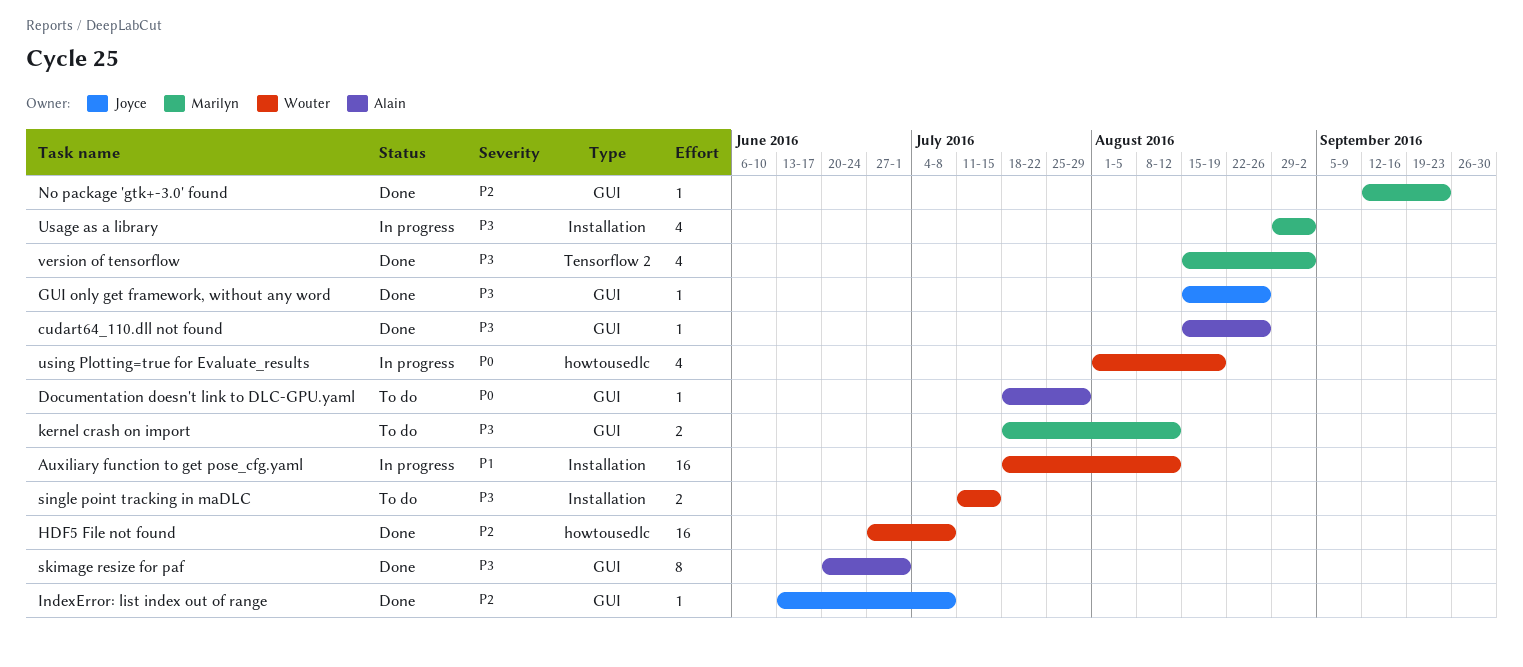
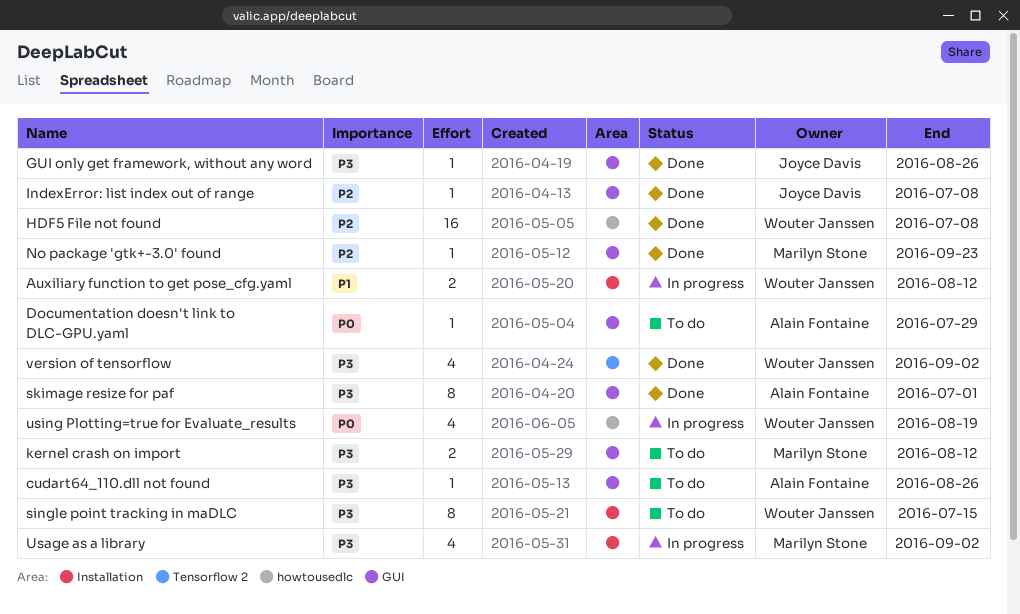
Auxiliary function to get pose_cfg.yaml, estimate: 16 -> 2
cudart64_110.dll not found, status: Done -> To do
single point tracking in maDLC, estimate: 2 -> 8
version of tensorflow, owner: Marilyn Stone -> Wouter Janssen

